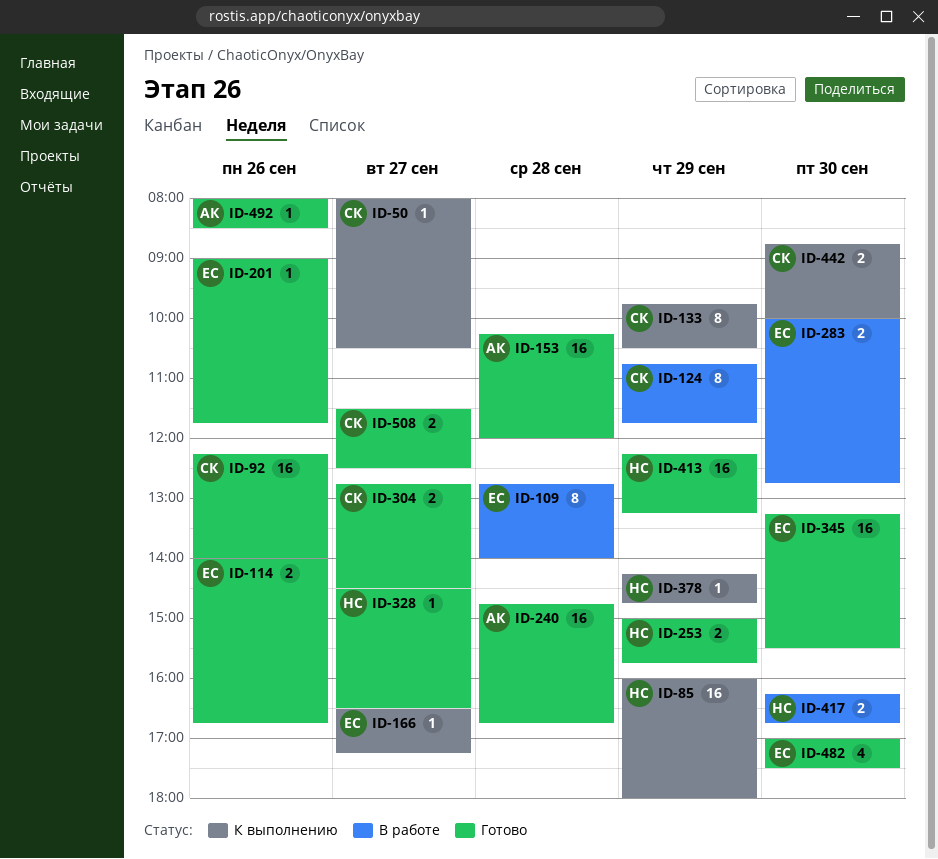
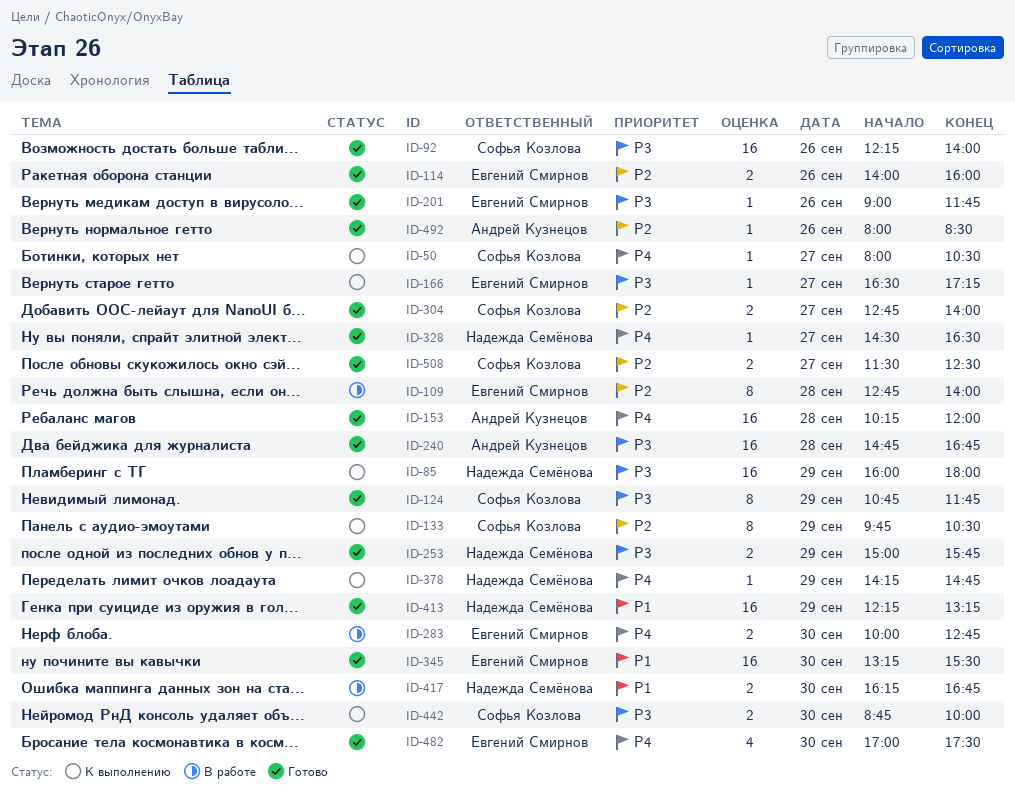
ID-114, ends: 16:45 -> 16:00
ID-124, status: В работе -> Готово
ID-304, ends: 14:30 -> 14:00

